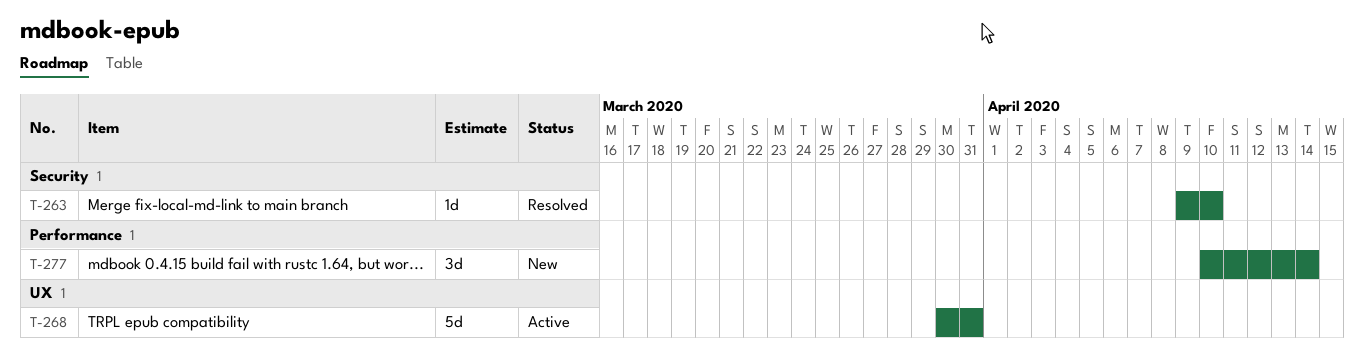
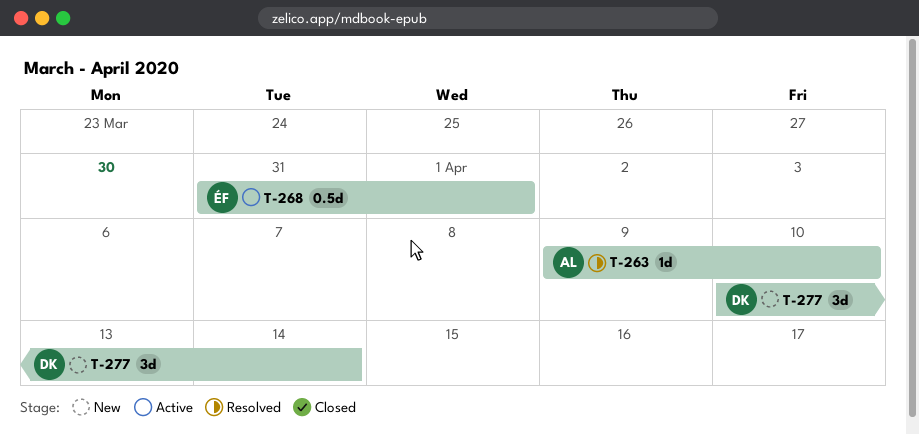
T-268, estimate: 5d -> 0.5d
T-268, start: Mar 30 -> Mar 31
T-268, due: Mar 31 -> Apr 1

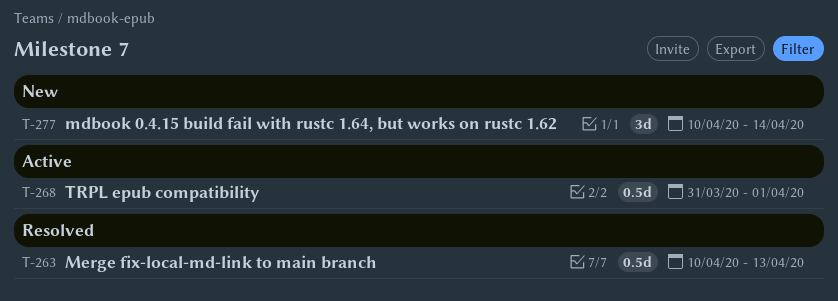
T-263, estimate: 1d -> 0.5d
T-263, start: Apr 9 -> Apr 10
T-263, due: Apr 10 -> Apr 13

